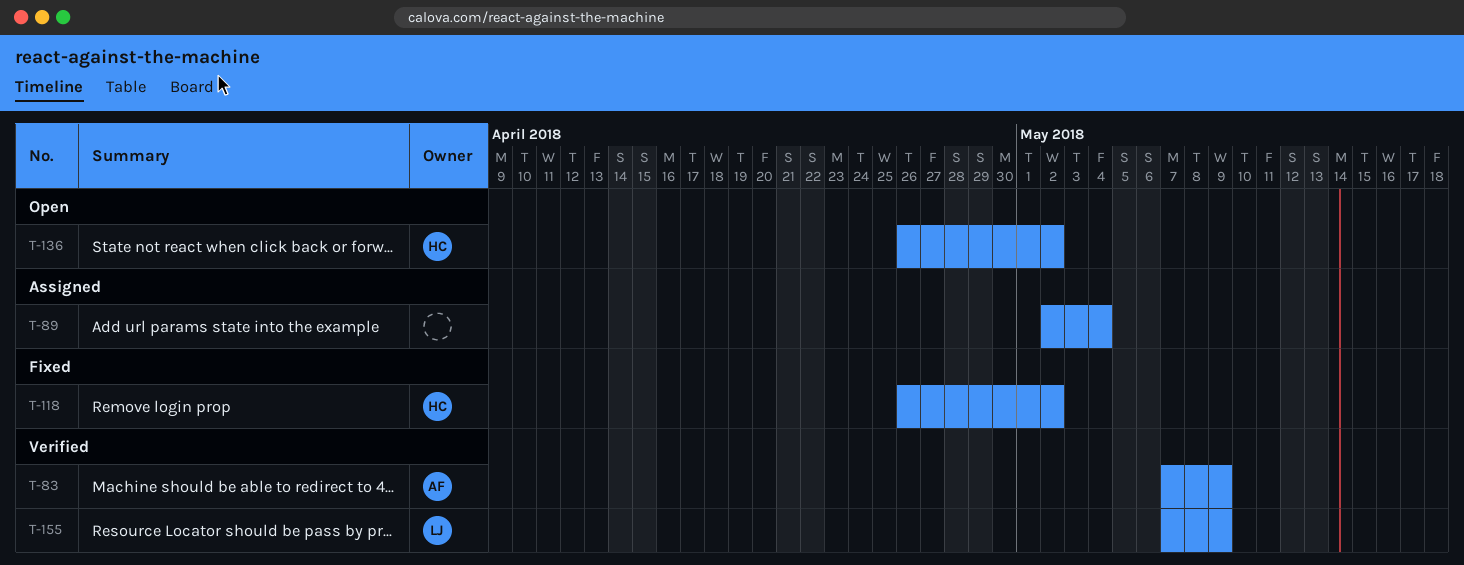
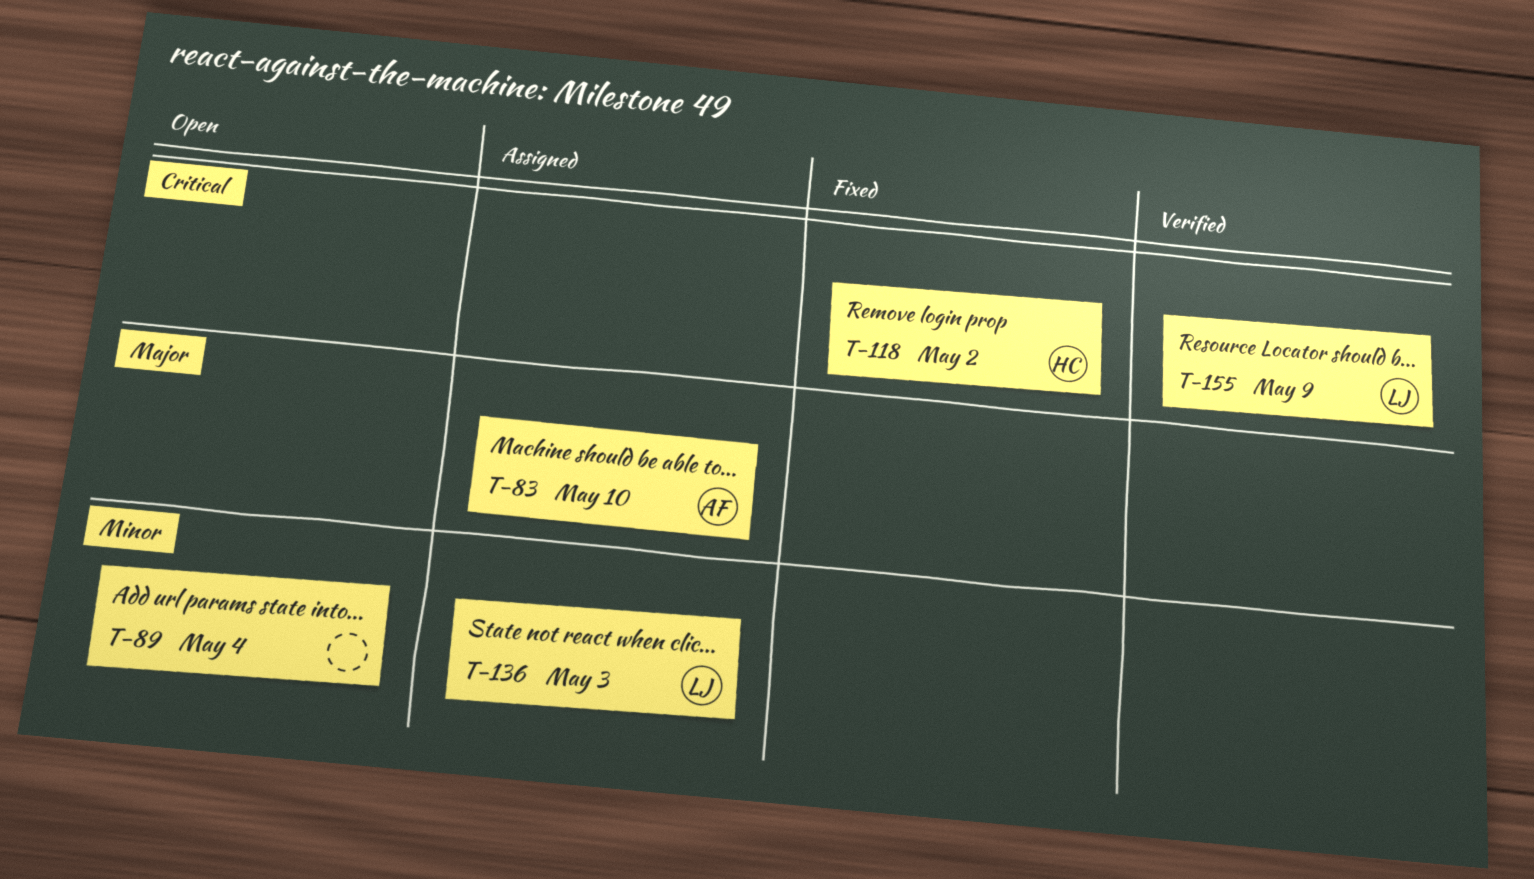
T-83, status: Verified -> Assigned
T-83, due: May 9 -> May 10
T-89, status: Assigned -> Open
T-136, status: Open -> Assigned
T-136, owner: HC -> LJ
T-136, due: May 2 -> May 3

